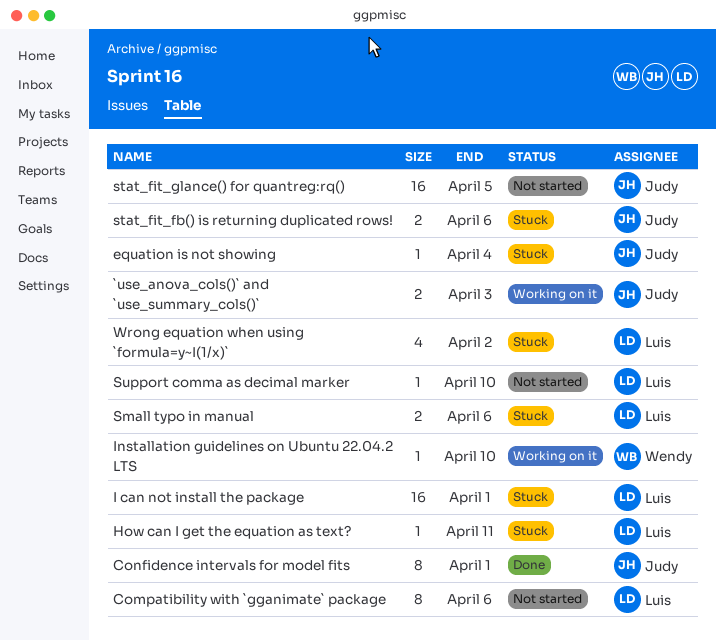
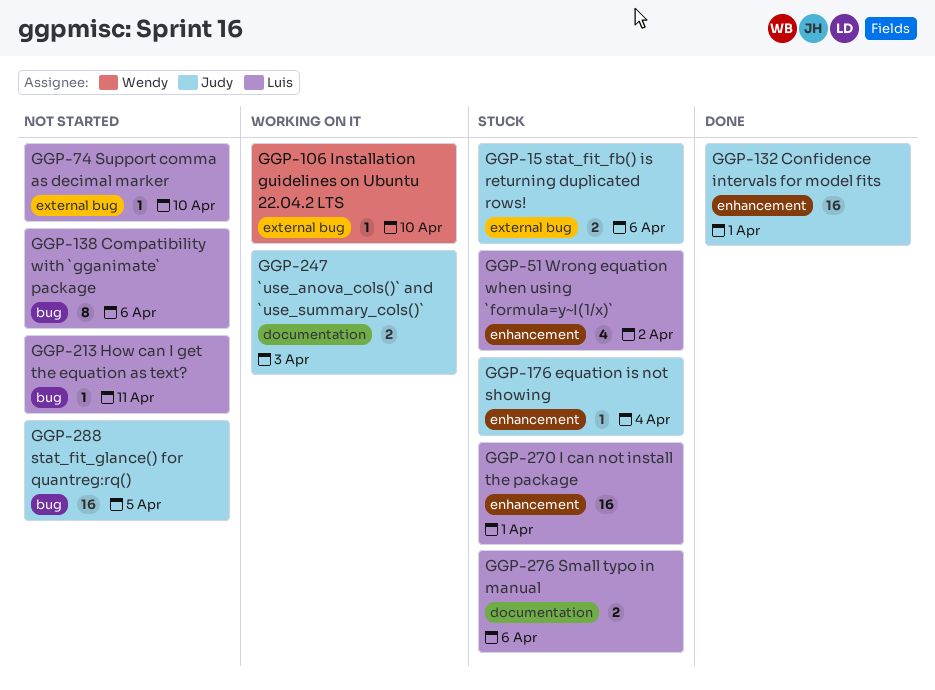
Confidence intervals for model fits, estimate: 8 -> 16
How can I get the equation as text?, status: Stuck -> Not started

